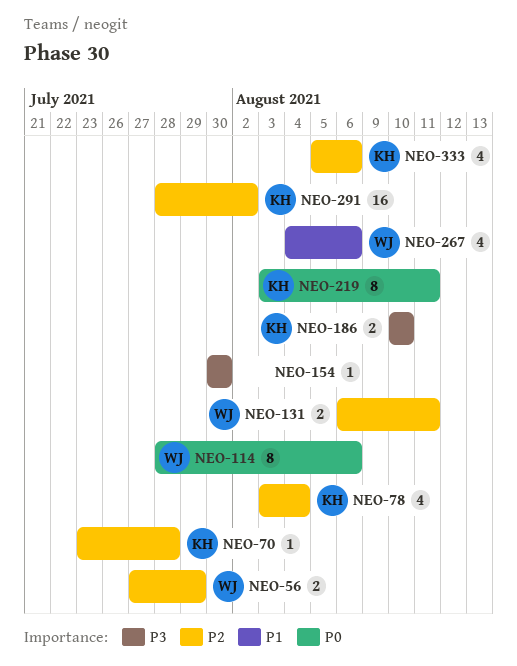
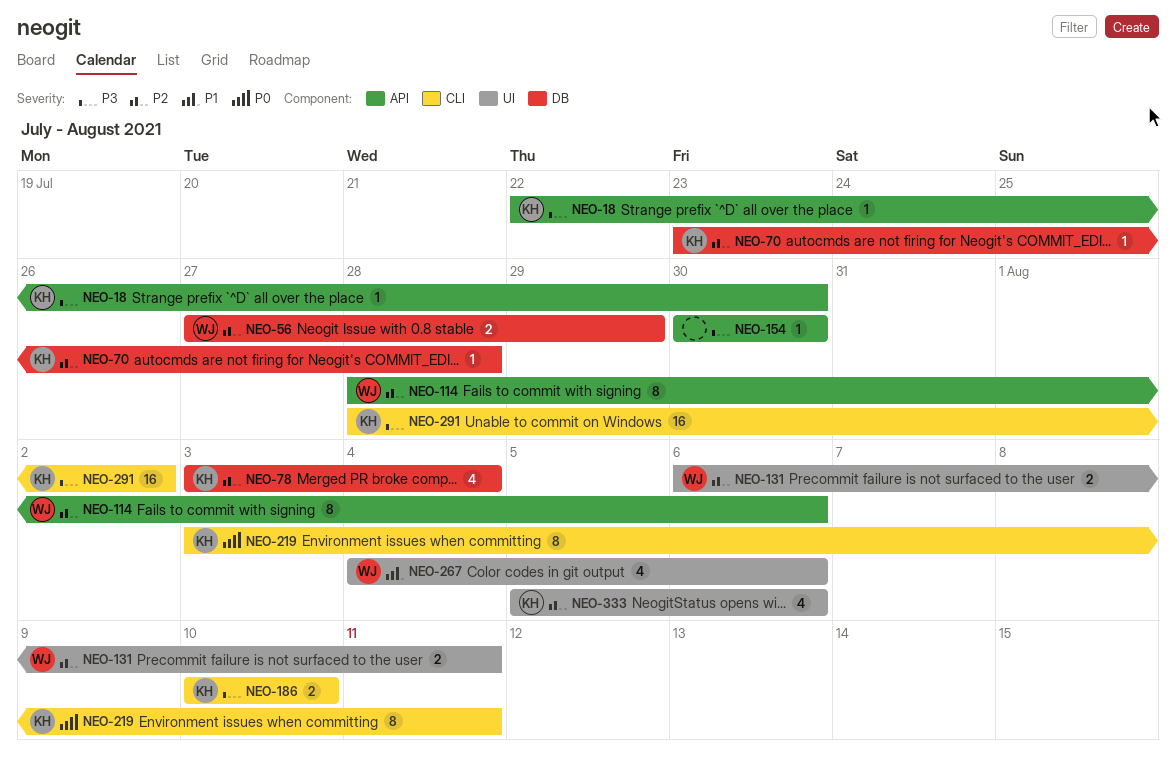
NEO-18: none -> present
NEO-114, priority: P0 -> P2
NEO-291, priority: P2 -> P3

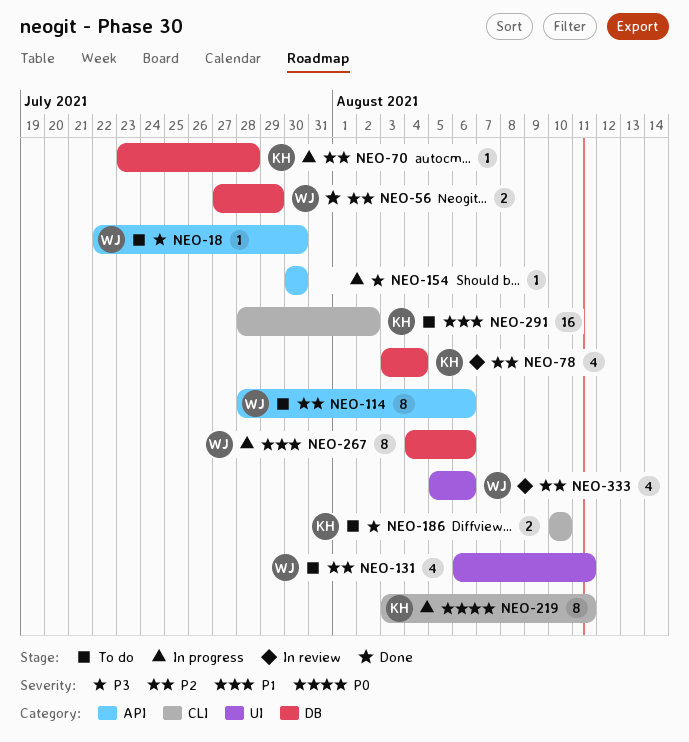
NEO-18, owner: KH -> WJ
NEO-131, estimate: 2 -> 4
NEO-267, label: UI -> DB
NEO-267, estimate: 4 -> 8
NEO-291, priority: P3 -> P1
NEO-333, owner: KH -> WJ

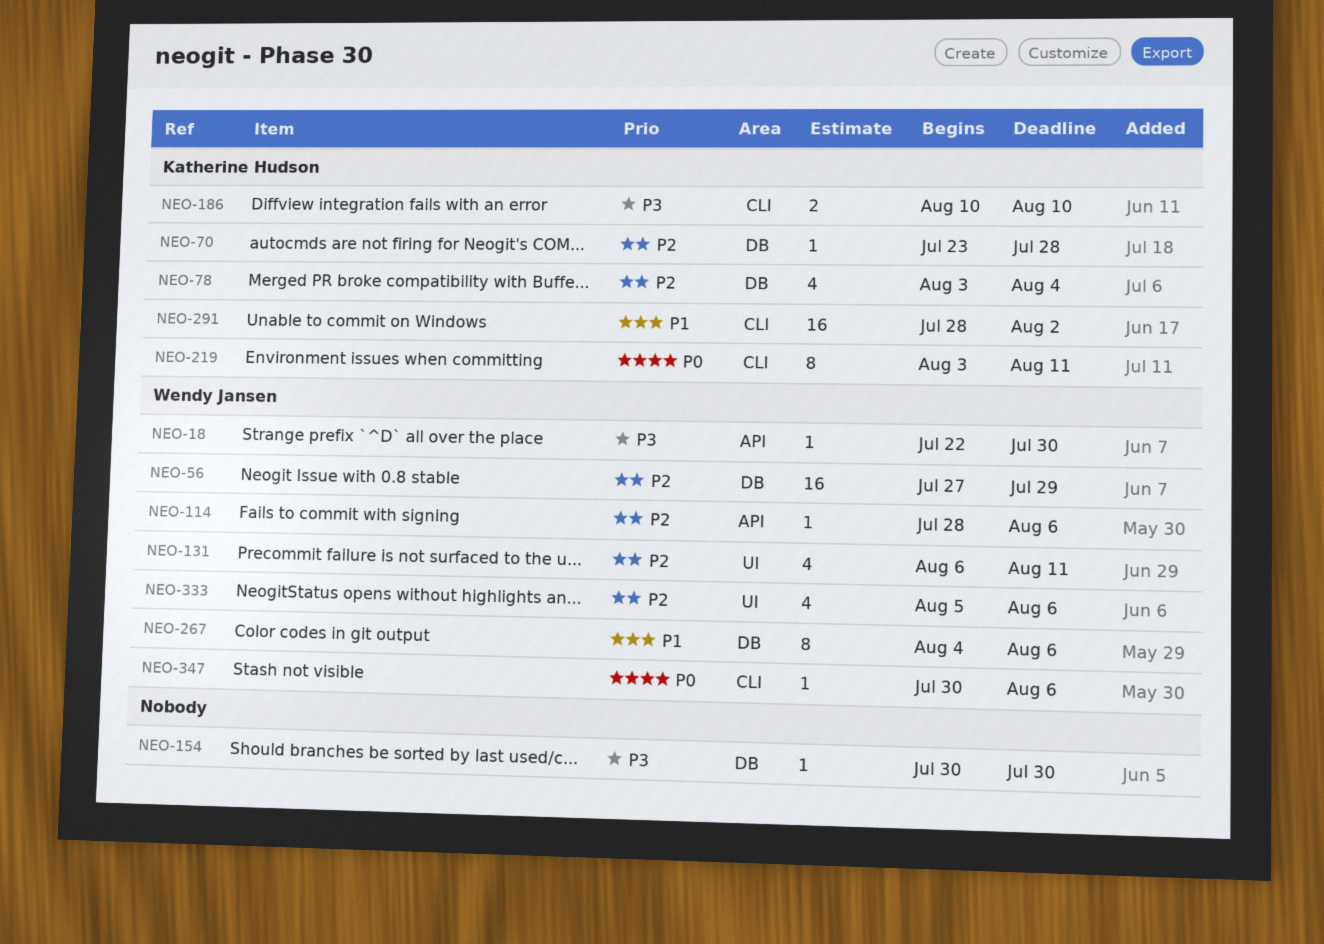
NEO-56, estimate: 2 -> 16
NEO-114, estimate: 8 -> 1
NEO-154, label: API -> DB
NEO-347: none -> present

